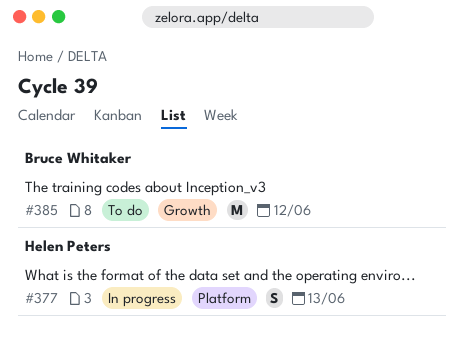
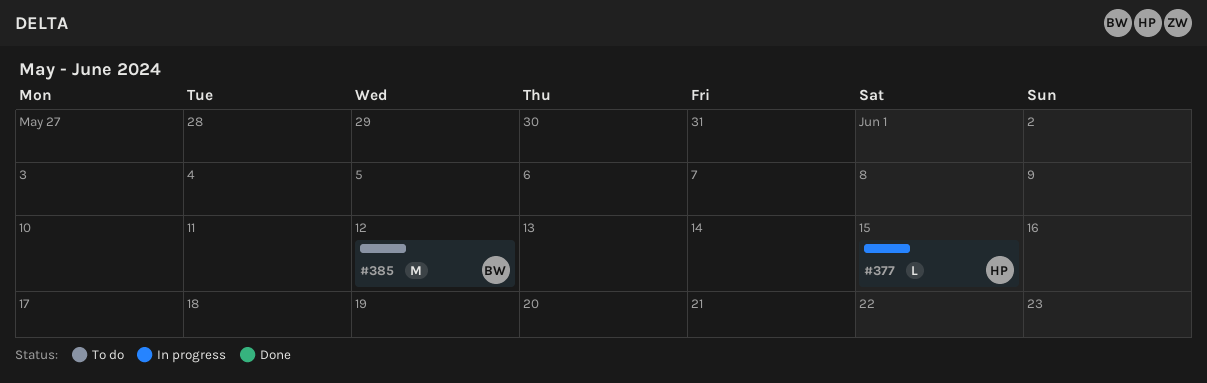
#377, estimate: S -> L
#377, due: Jun 13 -> Jun 15

